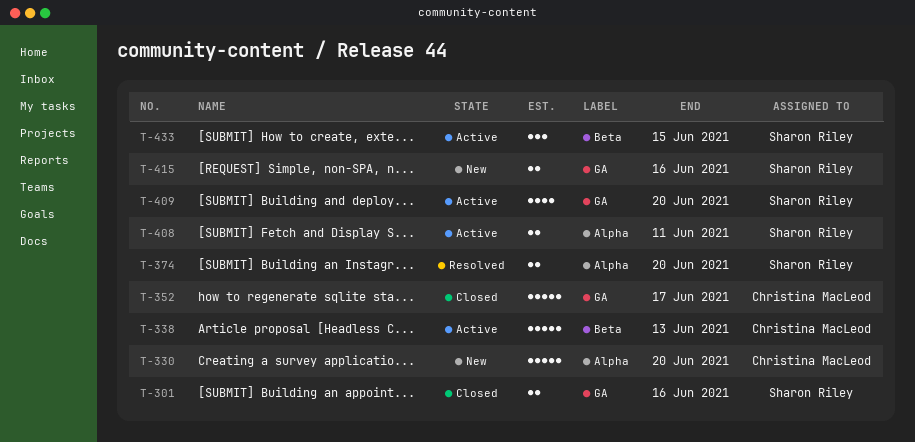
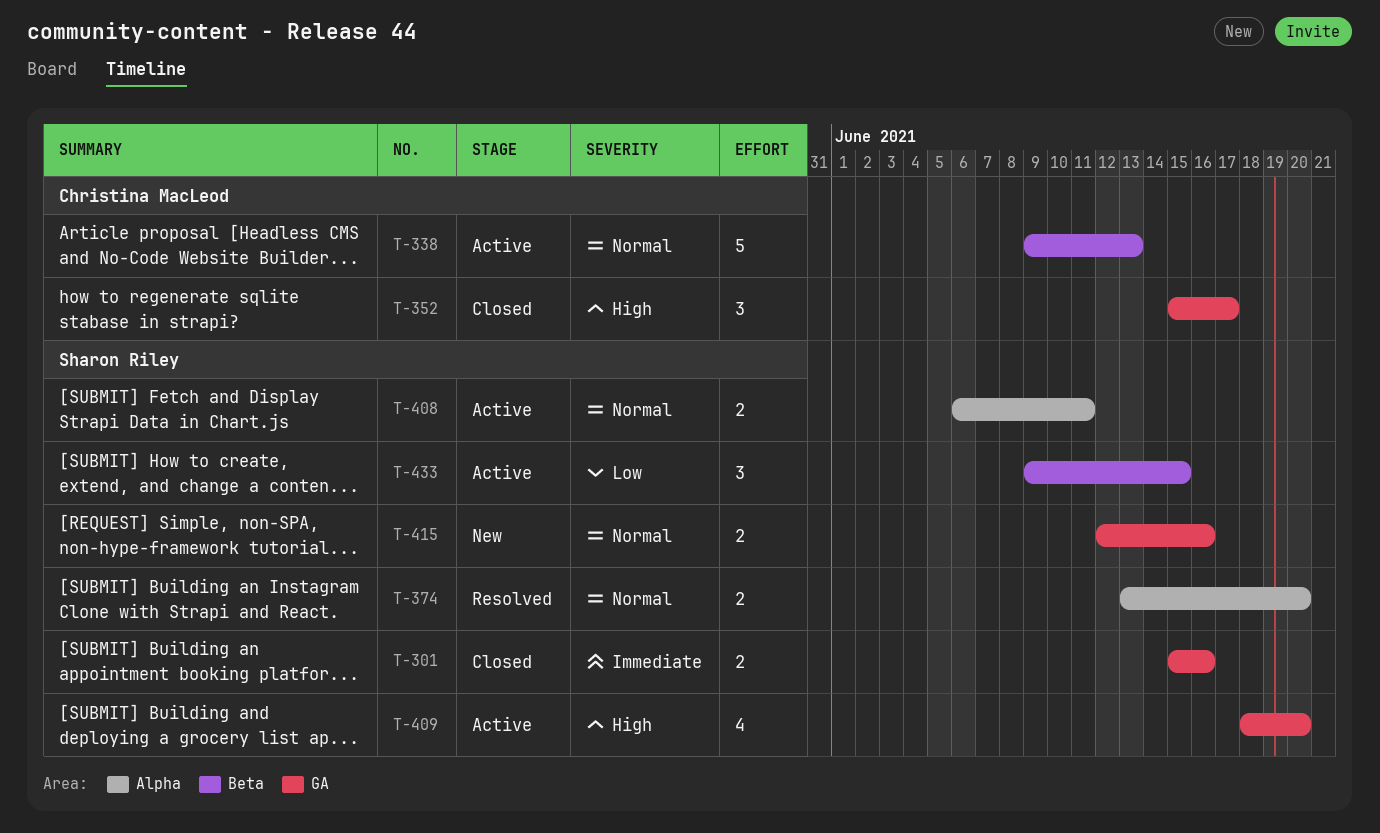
T-330: present -> none
T-352, estimate: 5 -> 3

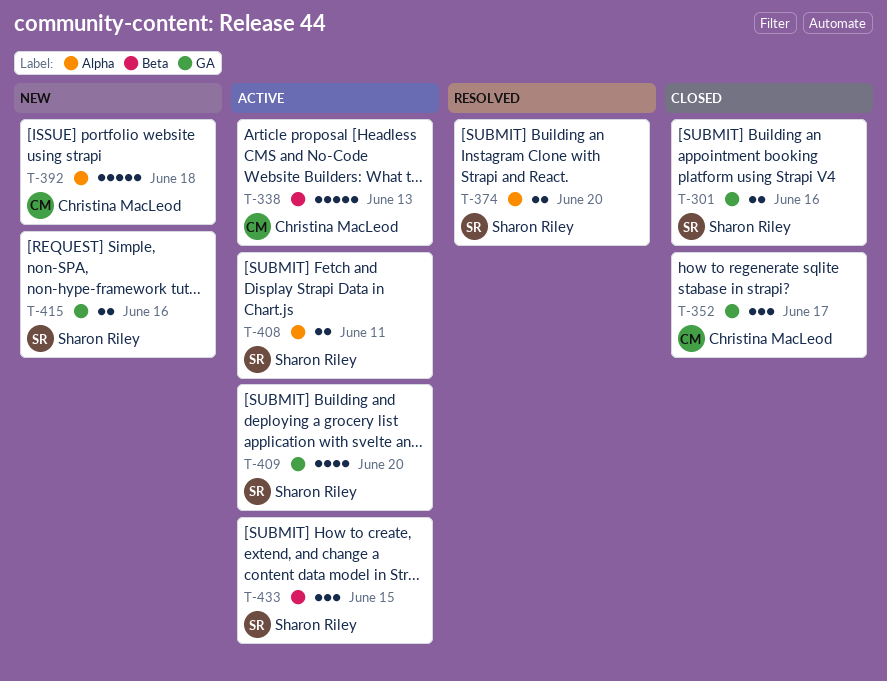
T-392: none -> present

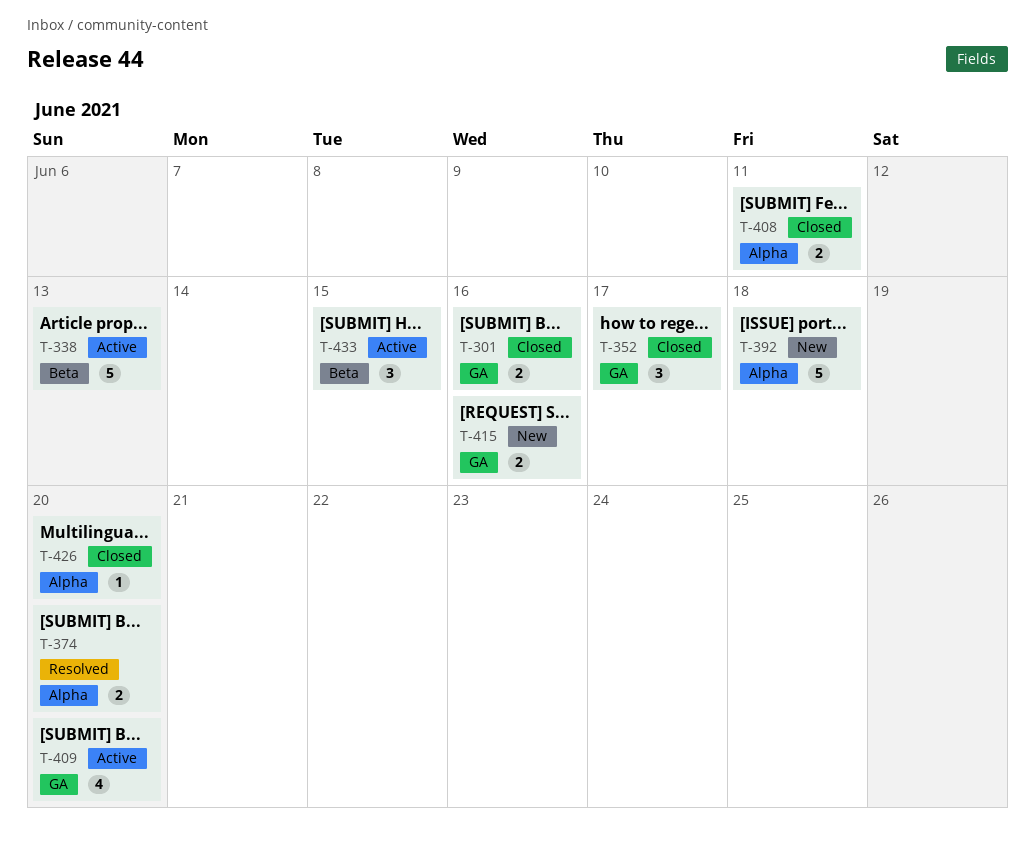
T-408, status: Active -> Closed
T-426: none -> present

